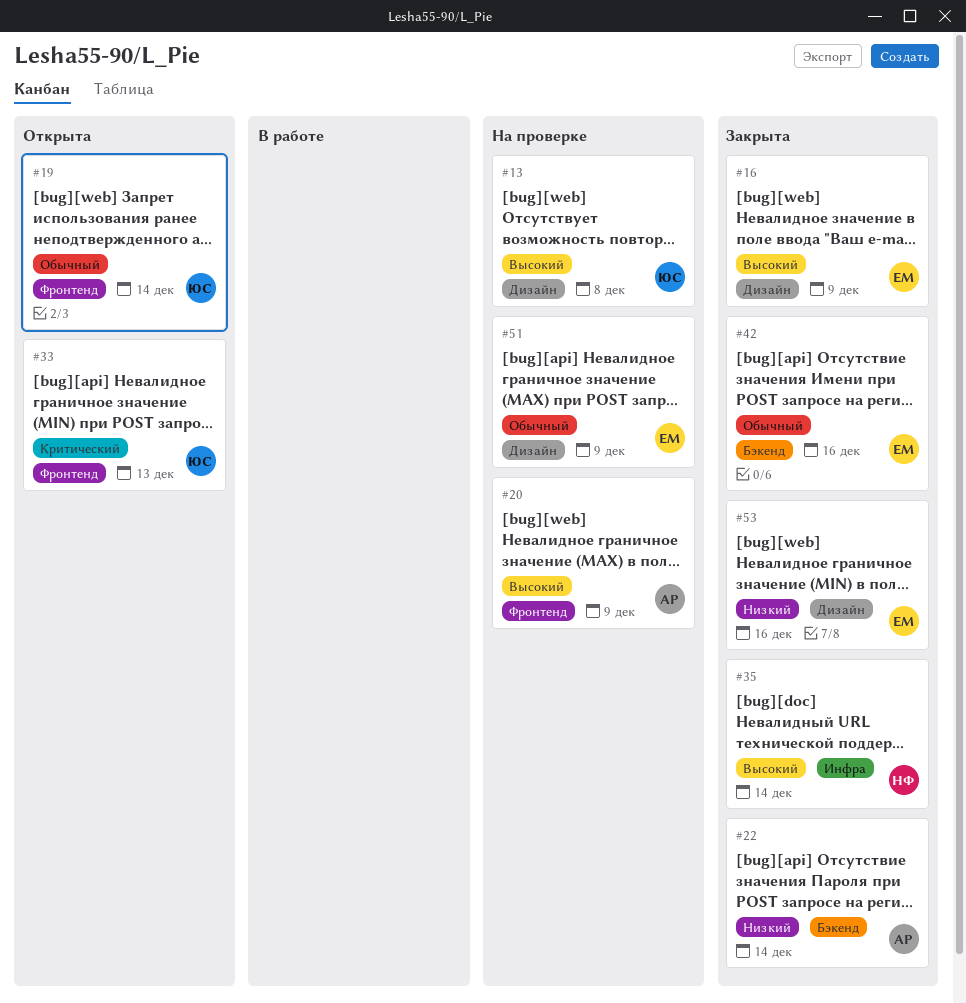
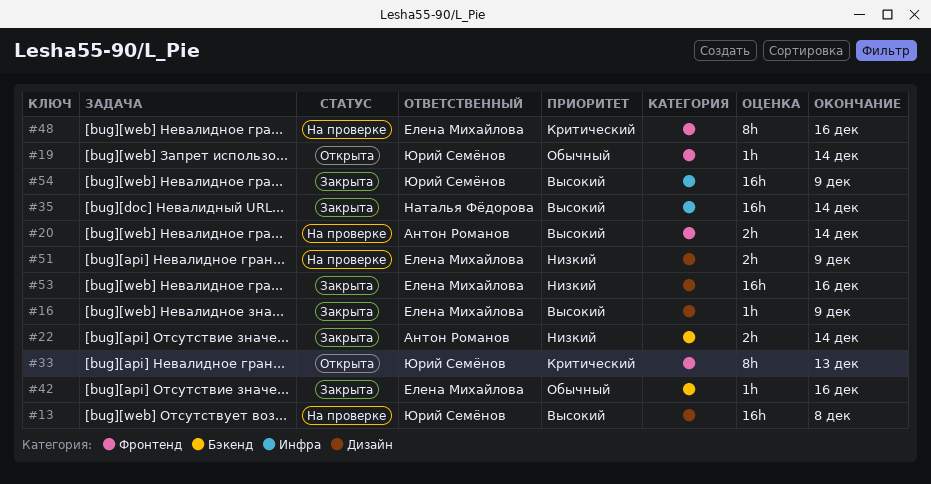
#20, due: Dec 9 -> Dec 14
#48: none -> present
#51, priority: Обычный -> Низкий
#54: none -> present

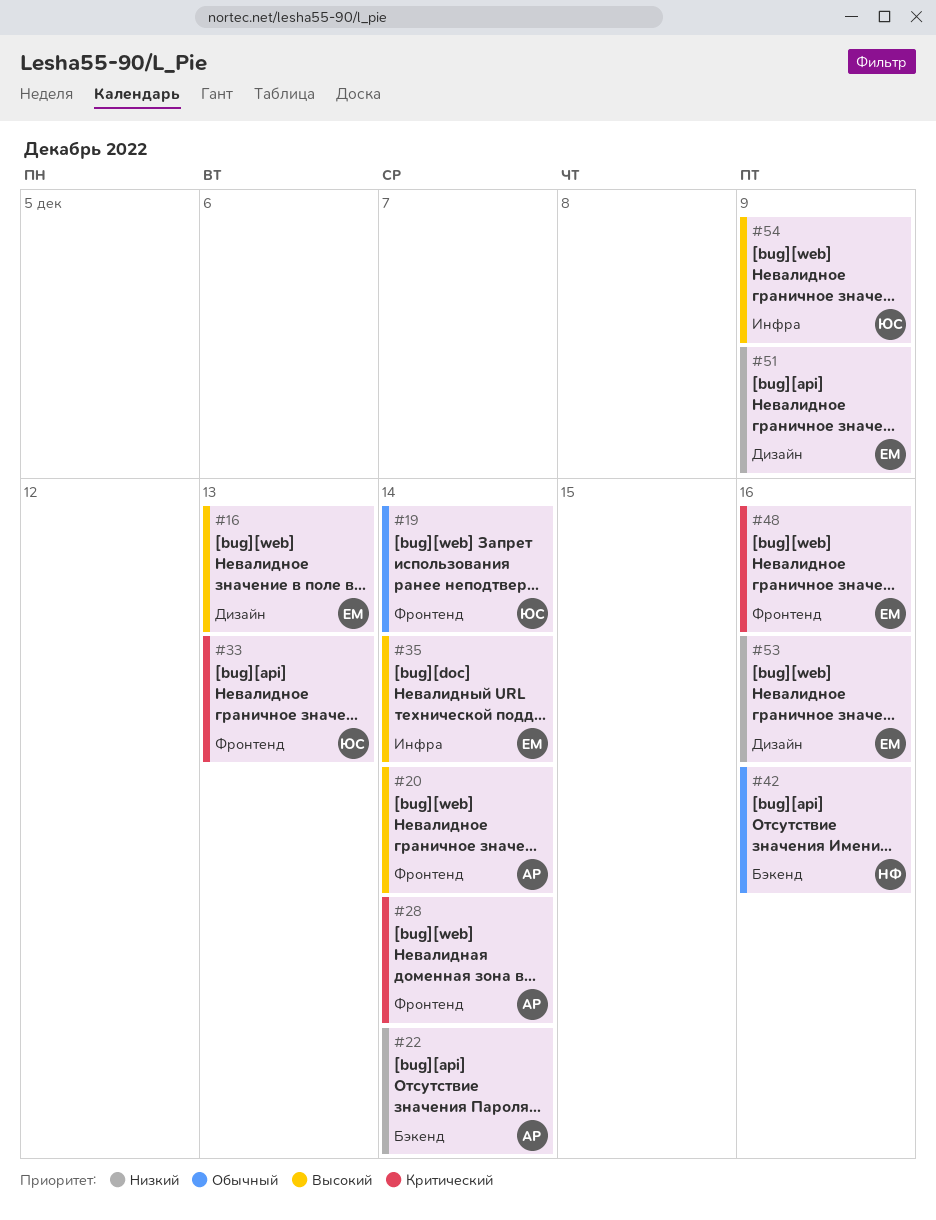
#13: present -> none
#16, due: Dec 9 -> Dec 13
#28: none -> present
#35, owner: Наталья Фёдорова -> Елена Михайлова
#42, owner: Елена Михайлова -> Наталья Фёдорова

